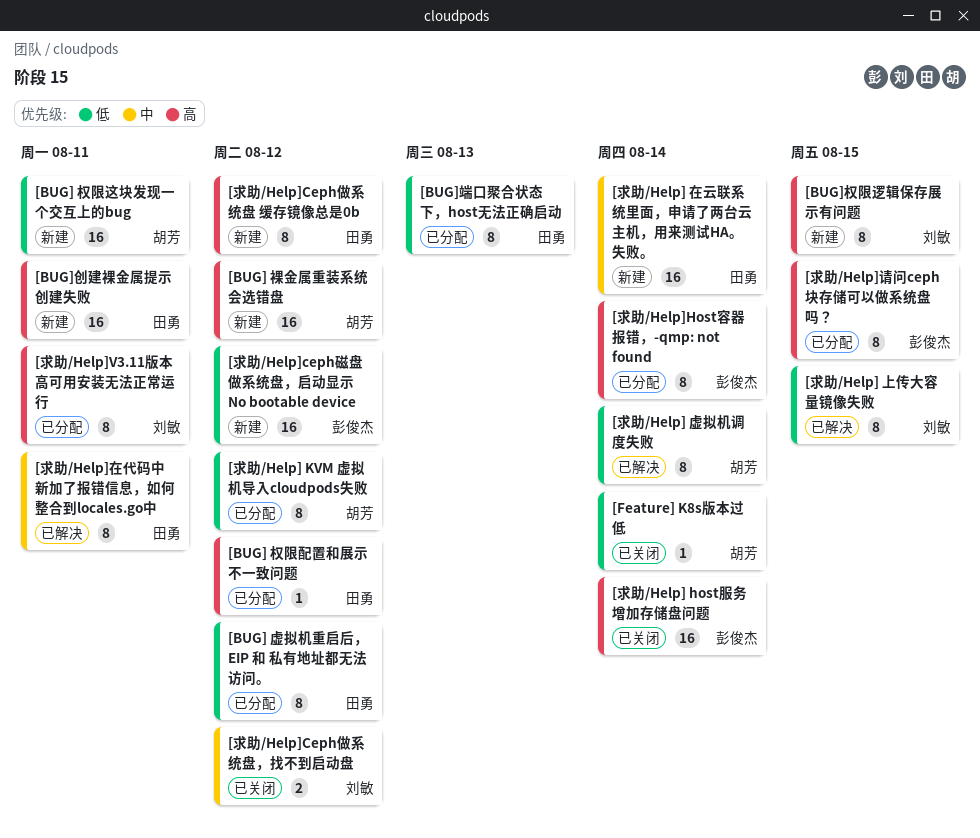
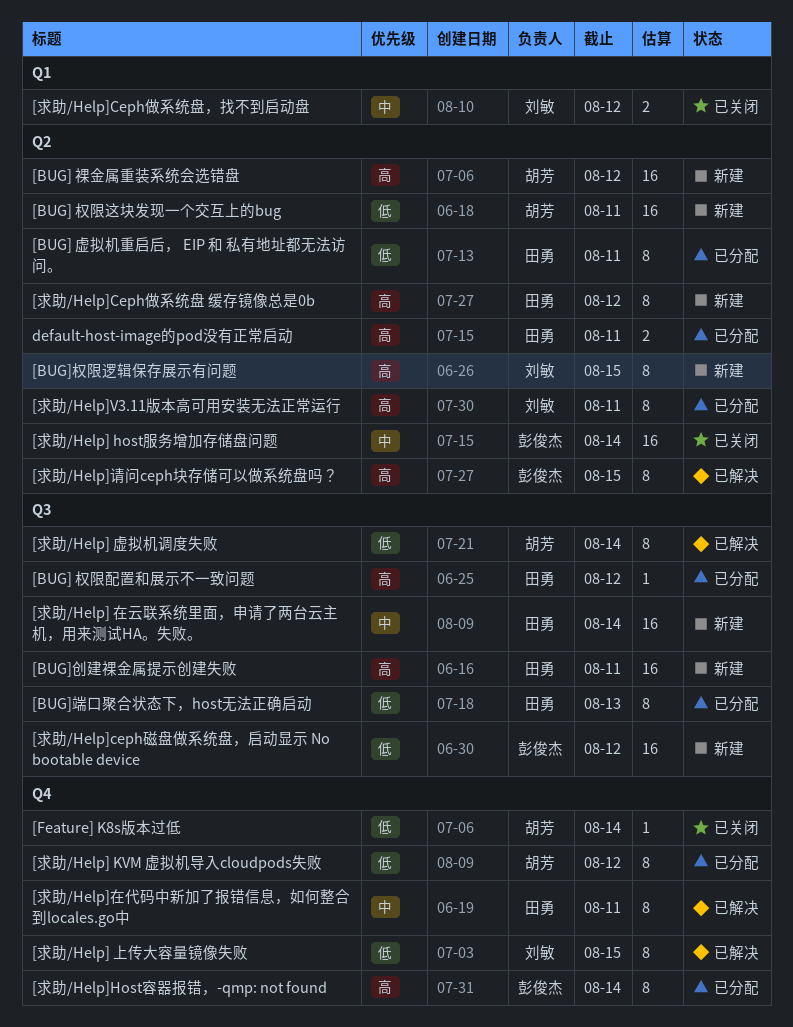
[BUG] 虚拟机重启后， EIP 和 私有地址都无法访问。, due: Aug 12 -> Aug 11
[求助/Help] host服务增加存储盘问题, priority: 高 -> 中
[求助/Help]请问ceph块存储可以做系统盘吗？, status: 已分配 -> 已解决
default-host-image的pod没有正常启动: none -> present

